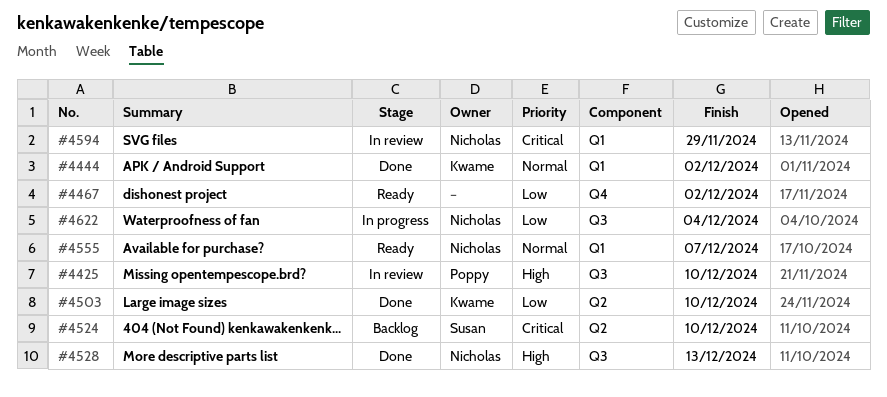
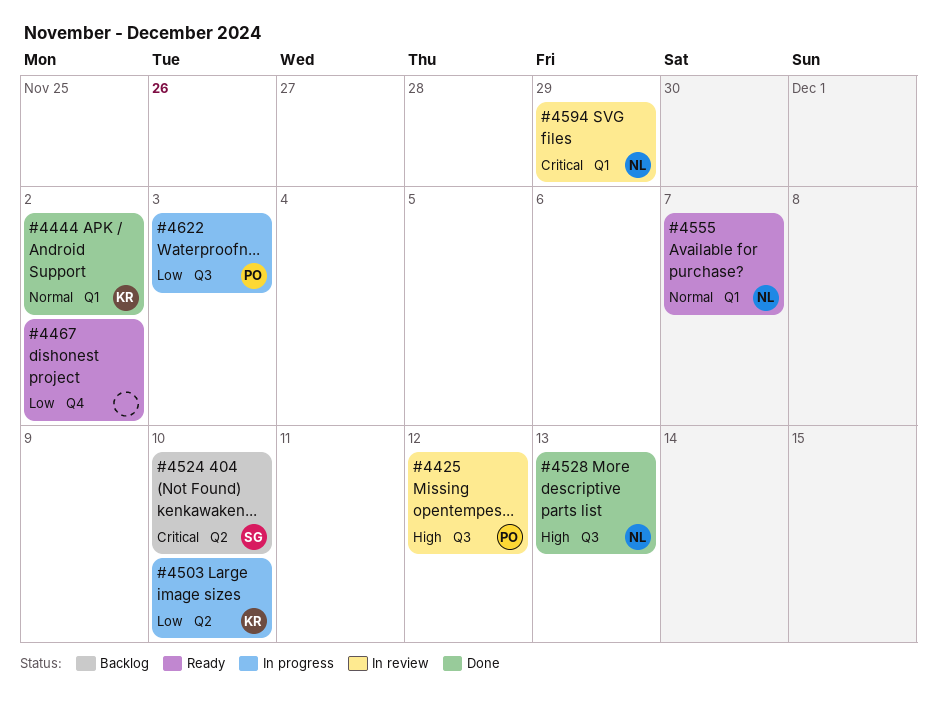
#4425, due: Dec 10 -> Dec 12
#4503, status: Done -> In progress
#4622, owner: Nicholas -> Poppy
#4622, due: Dec 4 -> Dec 3

